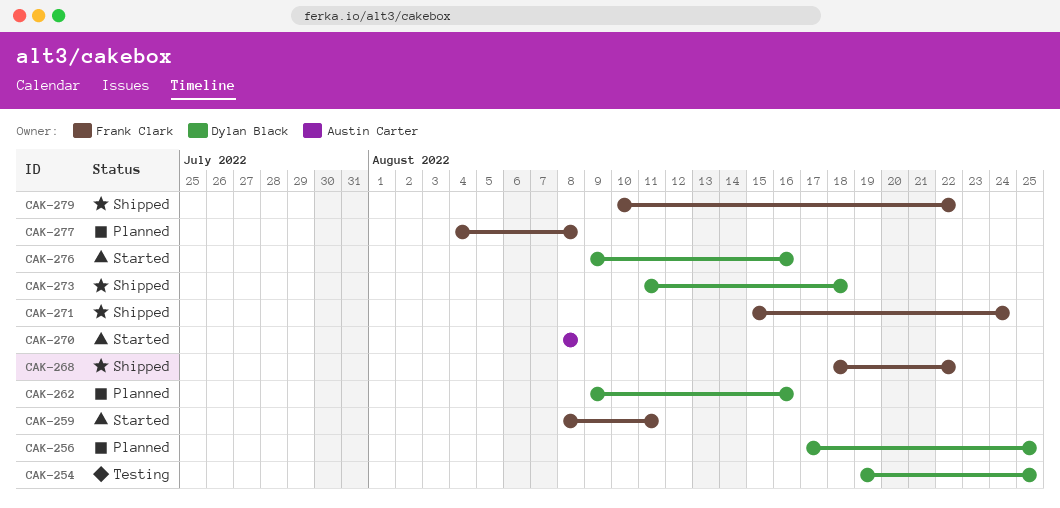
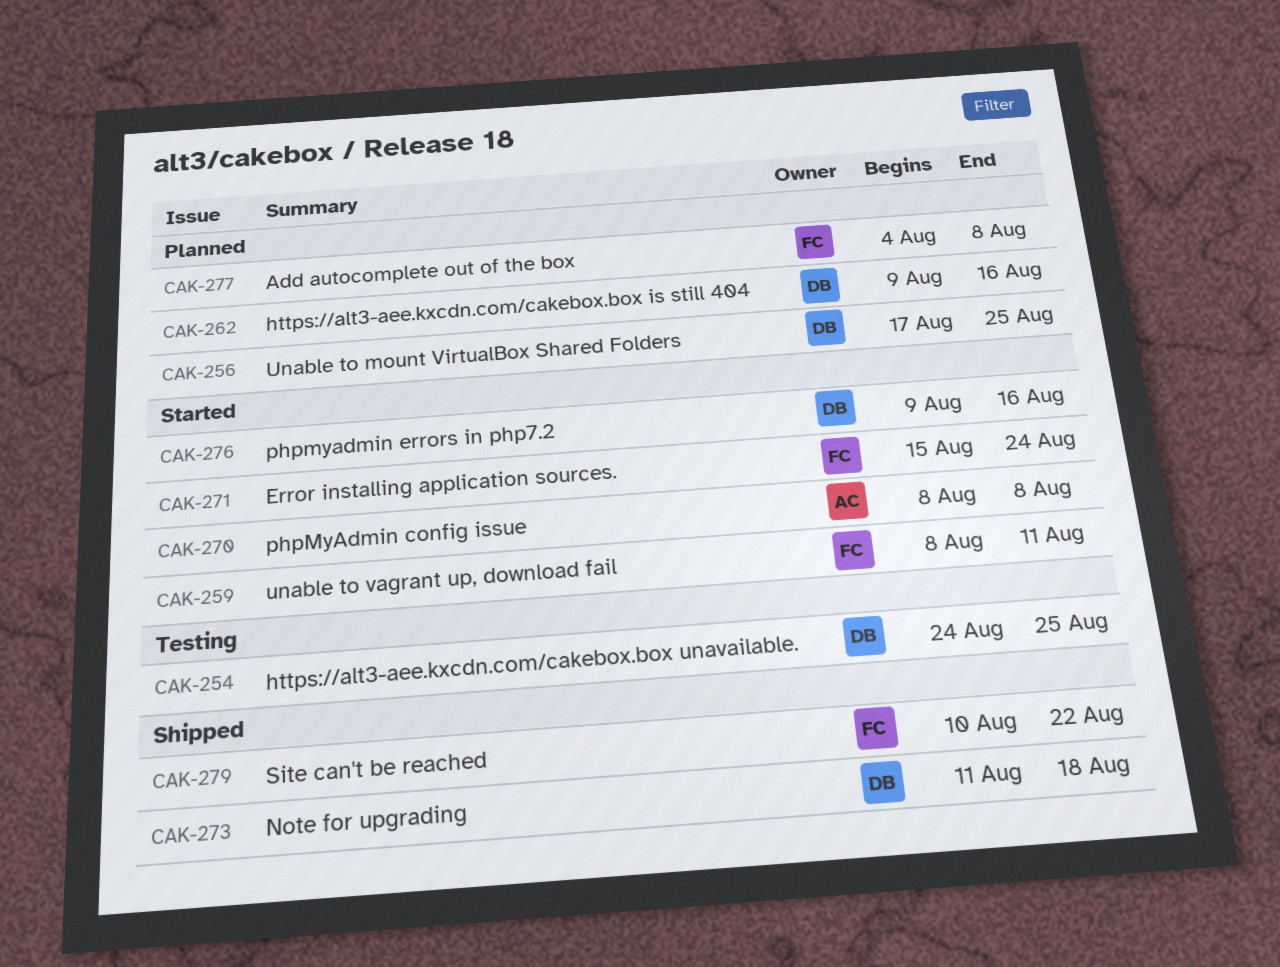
CAK-254, start: Aug 19 -> Aug 24
CAK-268: present -> none
CAK-271, status: Shipped -> Started

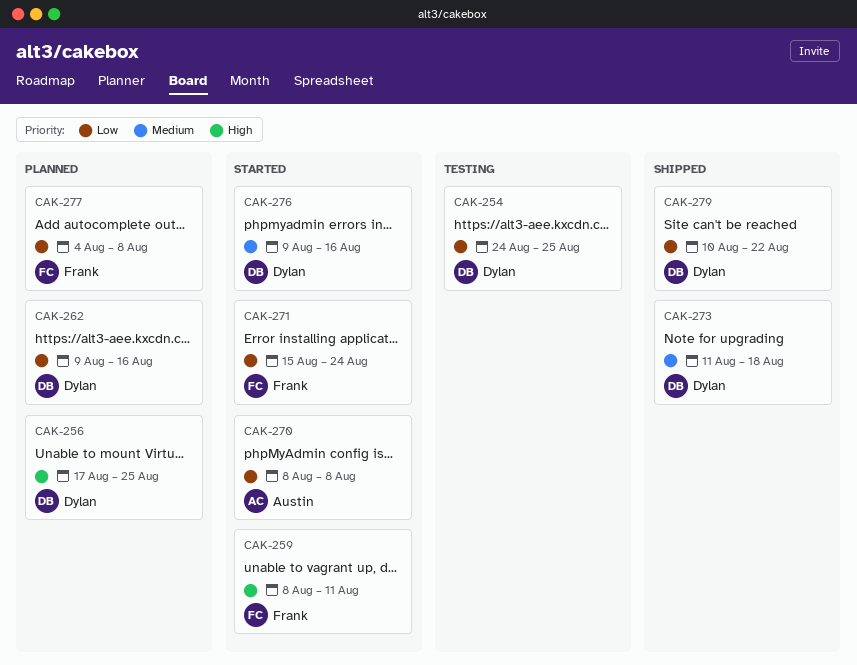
CAK-279, owner: Frank -> Dylan

